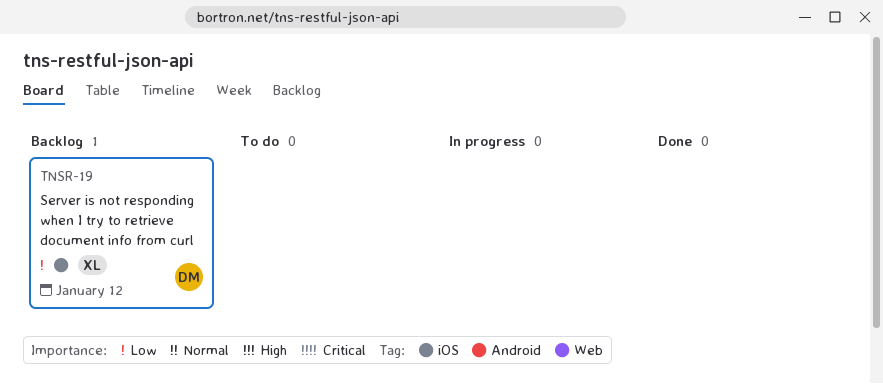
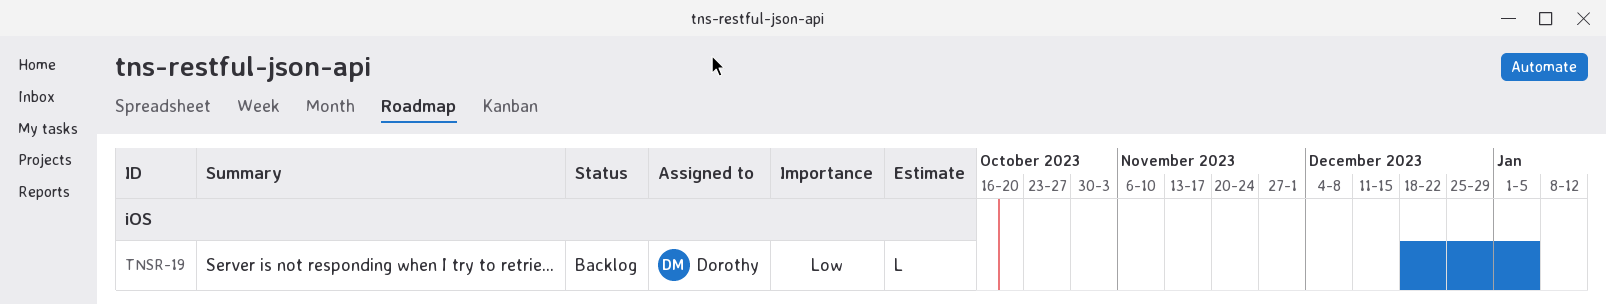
TNSR-19, estimate: XL -> L
TNSR-19, due: Jan 12 -> Jan 5

